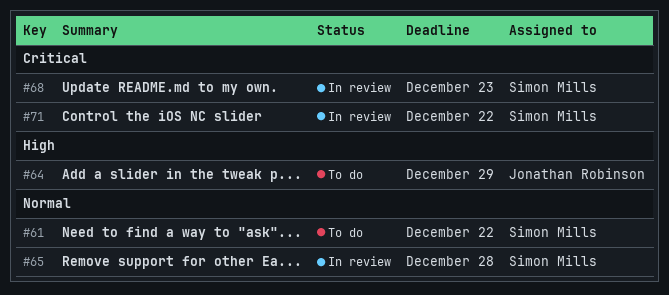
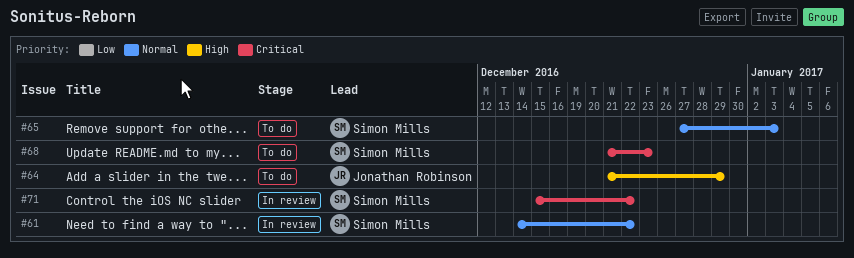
#61, status: To do -> In review
#65, status: In review -> To do
#65, due: Dec 28 -> Jan 3
#68, status: In review -> To do

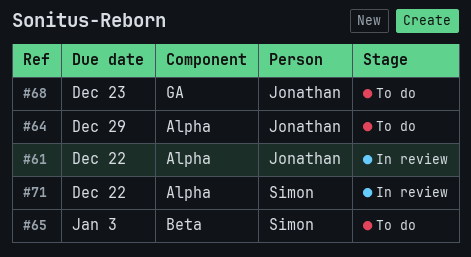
#61, owner: Simon Mills -> Jonathan Robinson
#68, owner: Simon Mills -> Jonathan Robinson

